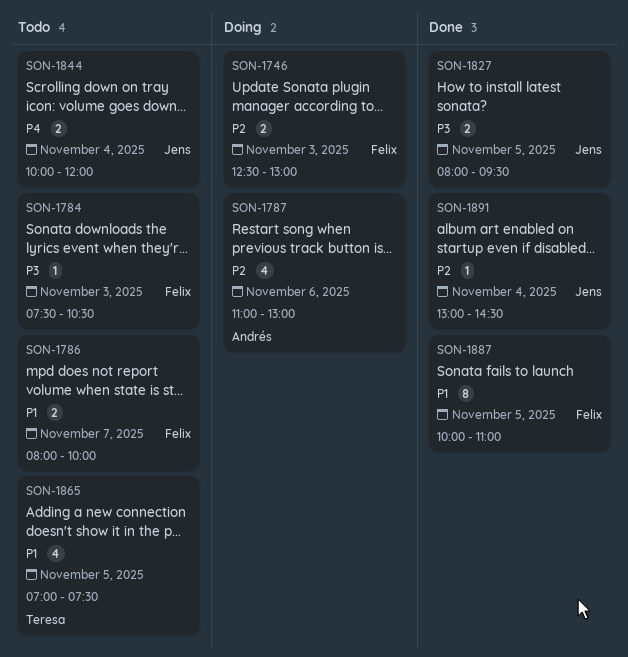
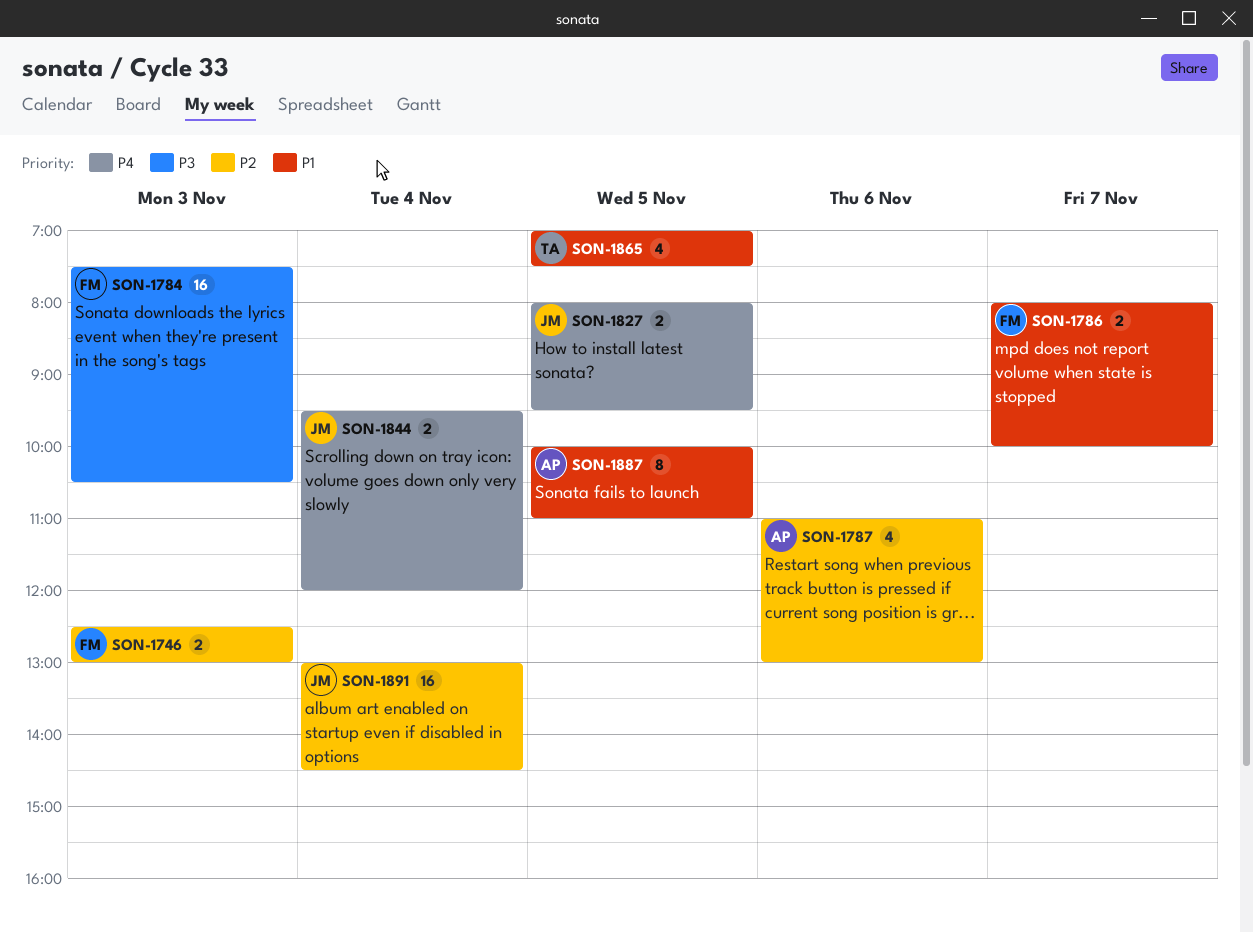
SON-1784, estimate: 1 -> 16
SON-1827, priority: P3 -> P4
SON-1844, begins: 10:00 -> 09:30
SON-1887, owner: Felix -> Andrés
SON-1891, estimate: 1 -> 16

